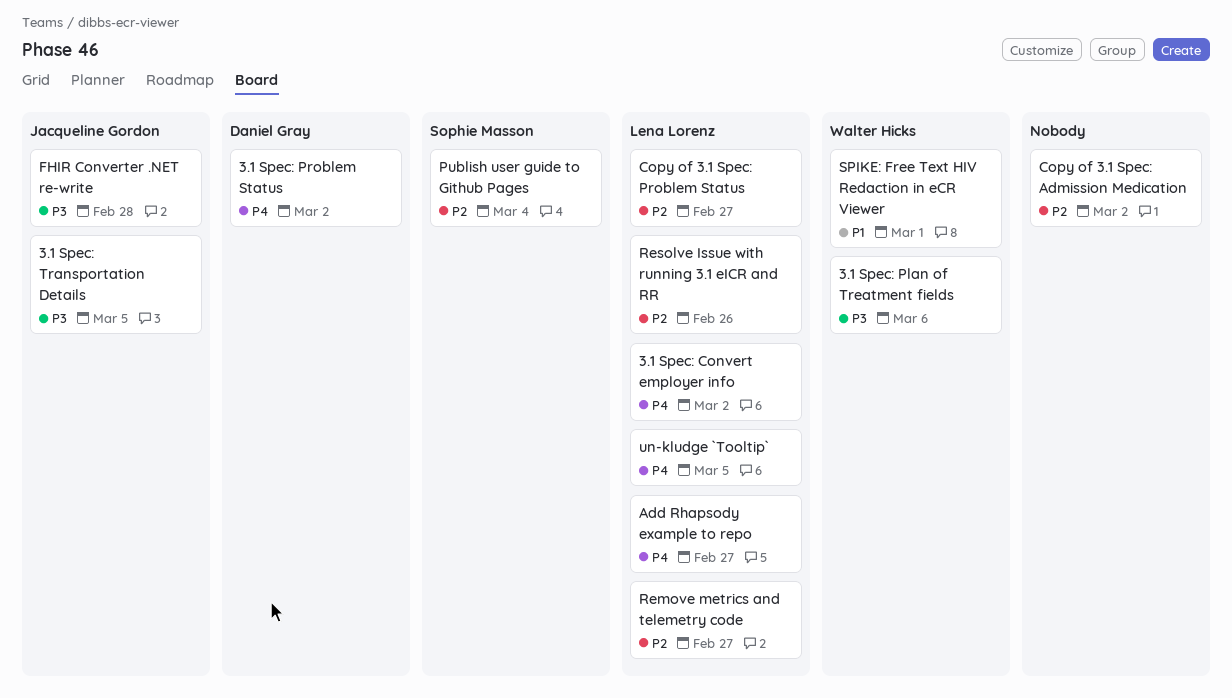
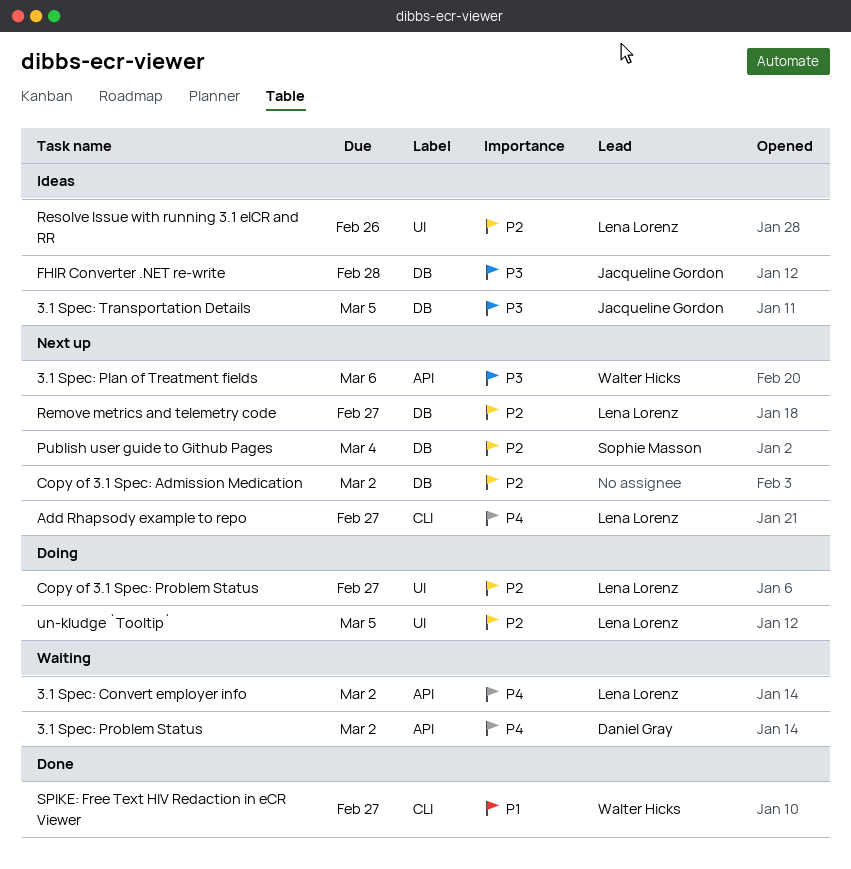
SPIKE: Free Text HIV Redaction in eCR Viewer, due: Mar 1 -> Feb 27
un-kludge `Tooltip`, priority: P4 -> P2

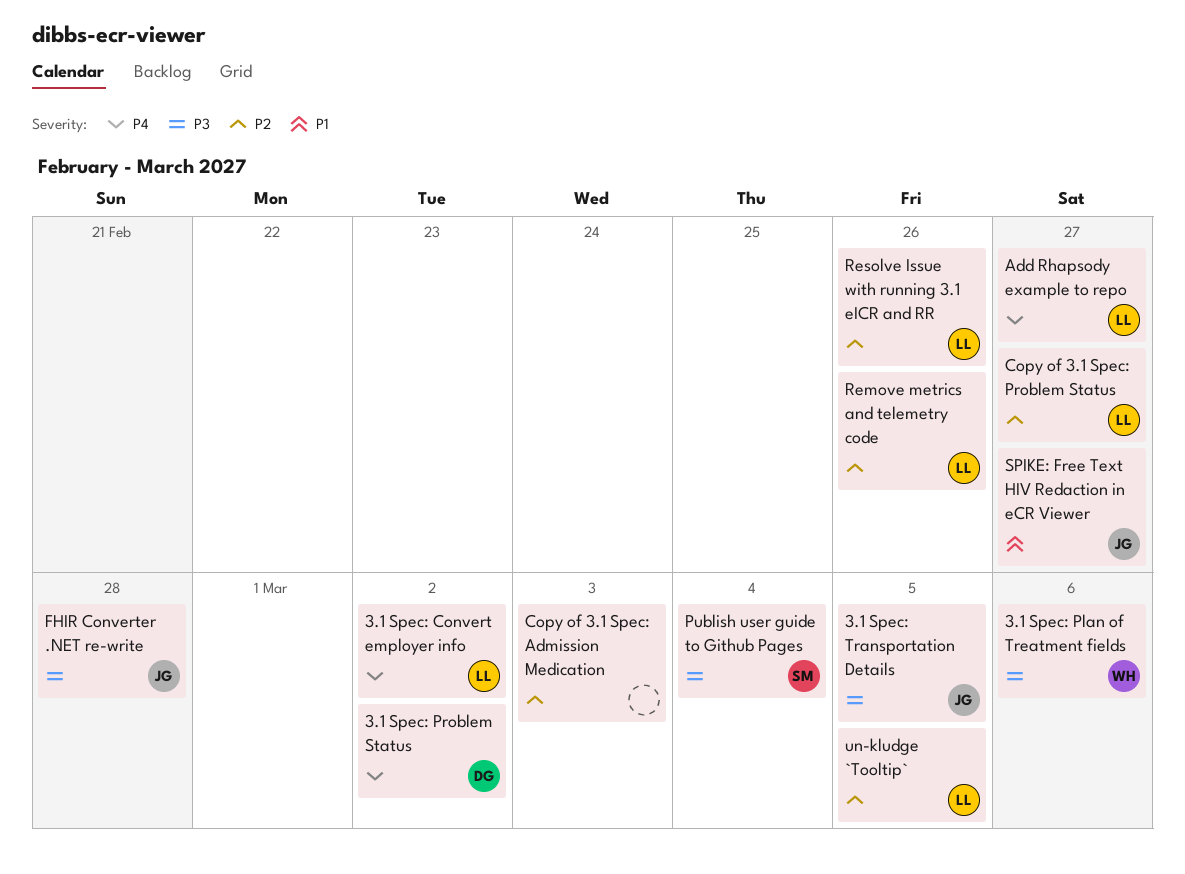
Copy of 3.1 Spec: Admission Medication, due: Mar 2 -> Mar 3
Publish user guide to Github Pages, priority: P2 -> P3
Remove metrics and telemetry code, due: Feb 27 -> Feb 26
SPIKE: Free Text HIV Redaction in eCR Viewer, owner: Walter Hicks -> Jacqueline Gordon

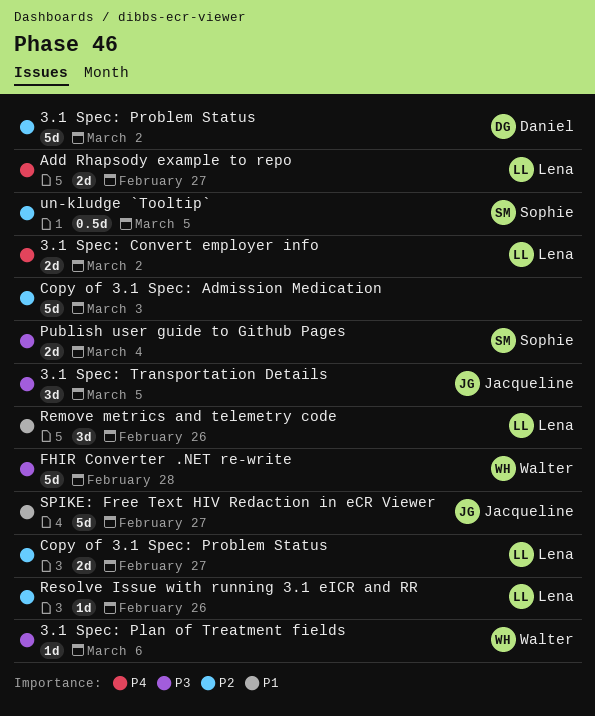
3.1 Spec: Problem Status, priority: P4 -> P2
FHIR Converter .NET re-write, owner: Jacqueline -> Walter
Remove metrics and telemetry code, priority: P2 -> P1
un-kludge `Tooltip`, owner: Lena -> Sophie

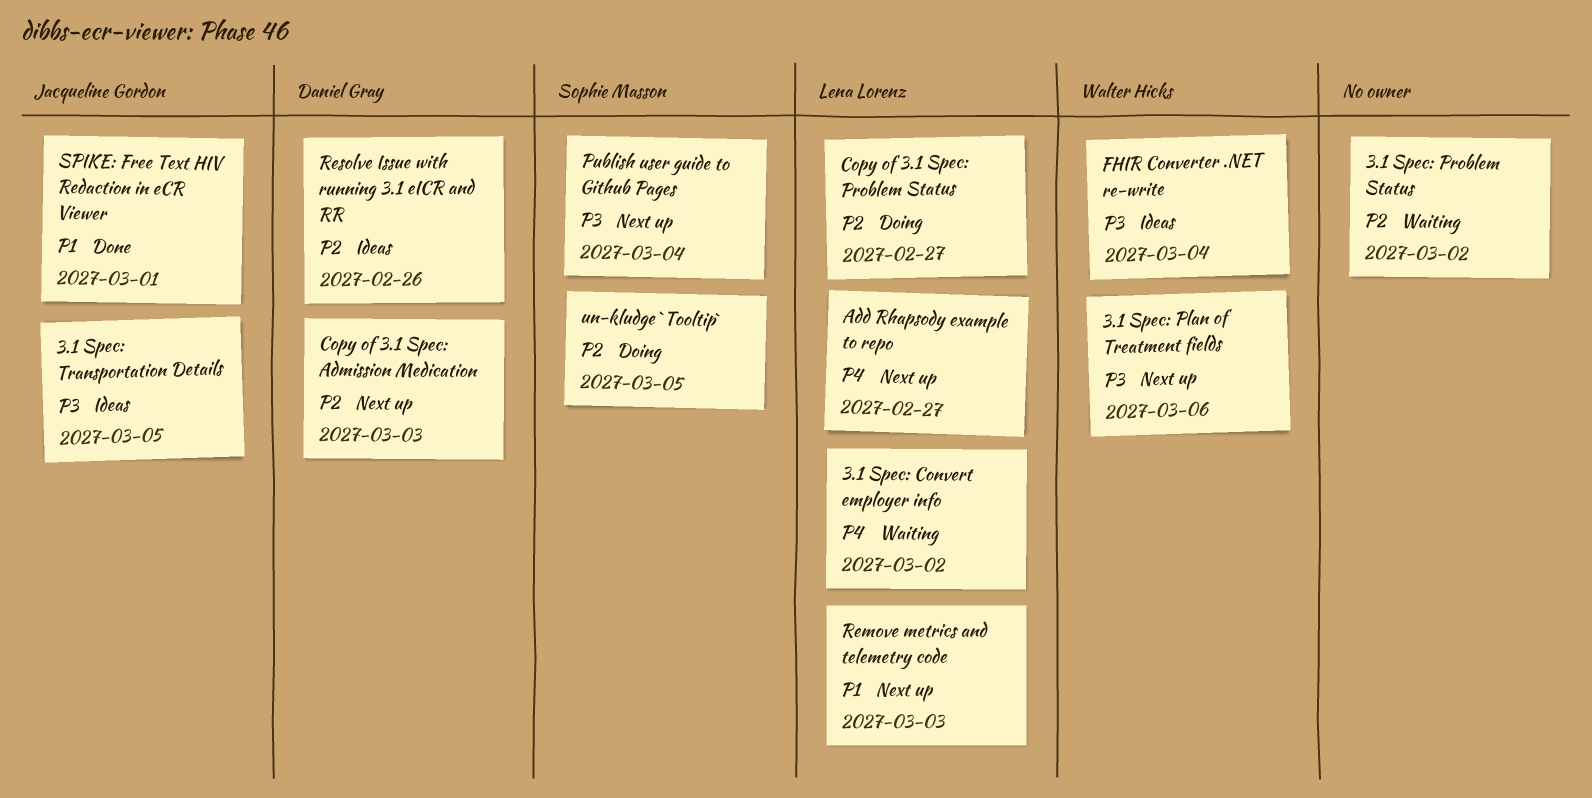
3.1 Spec: Problem Status, owner: Daniel Gray -> none
Copy of 3.1 Spec: Admission Medication, owner: none -> Daniel Gray
FHIR Converter .NET re-write, due: Feb 28 -> Mar 4
Remove metrics and telemetry code, due: Feb 26 -> Mar 3
Resolve Issue with running 3.1 eICR and RR, owner: Lena Lorenz -> Daniel Gray
SPIKE: Free Text HIV Redaction in eCR Viewer, due: Feb 27 -> Mar 1

